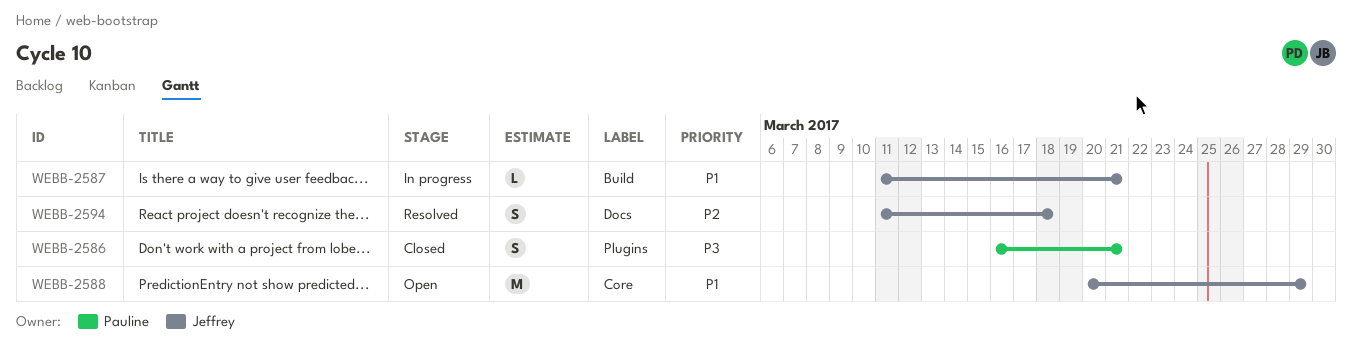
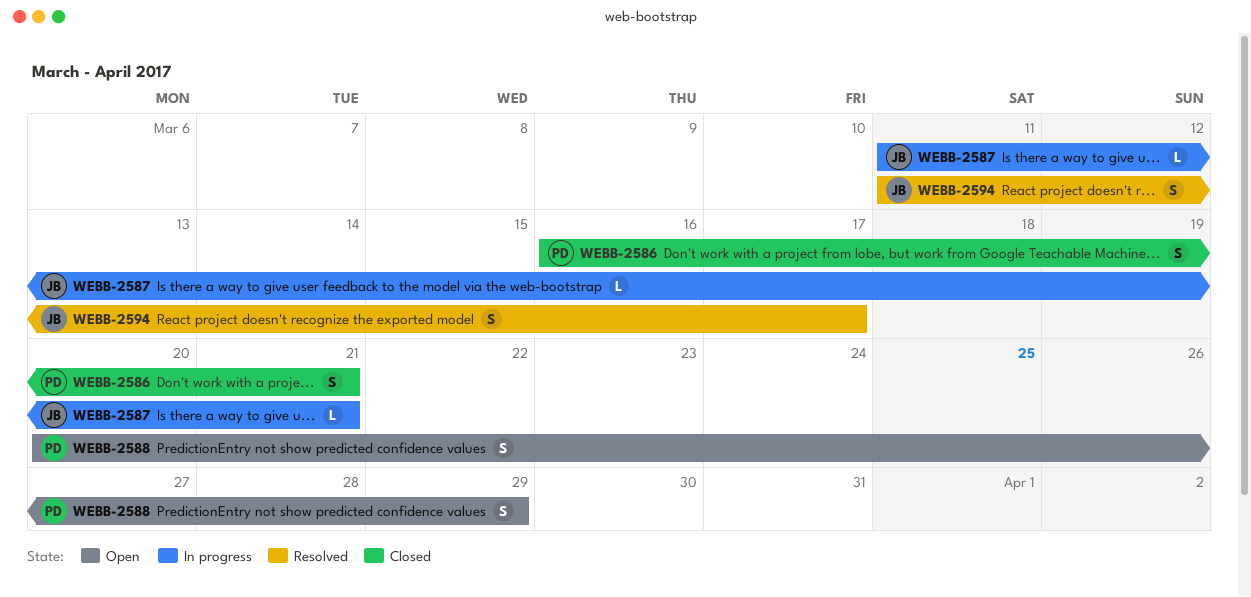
WEBB-2588, owner: Jeffrey -> Pauline
WEBB-2588, estimate: M -> S
WEBB-2594, due: Mar 18 -> Mar 17

